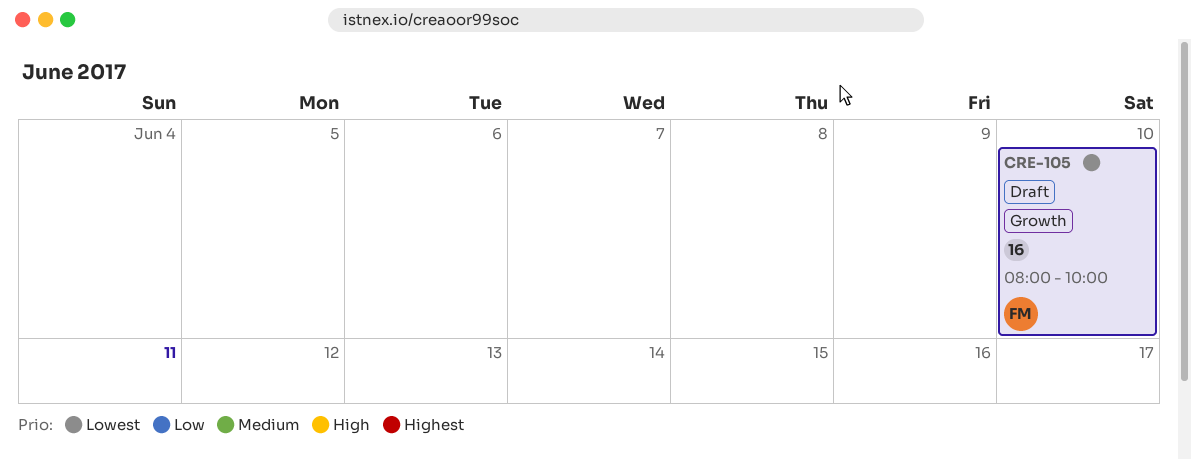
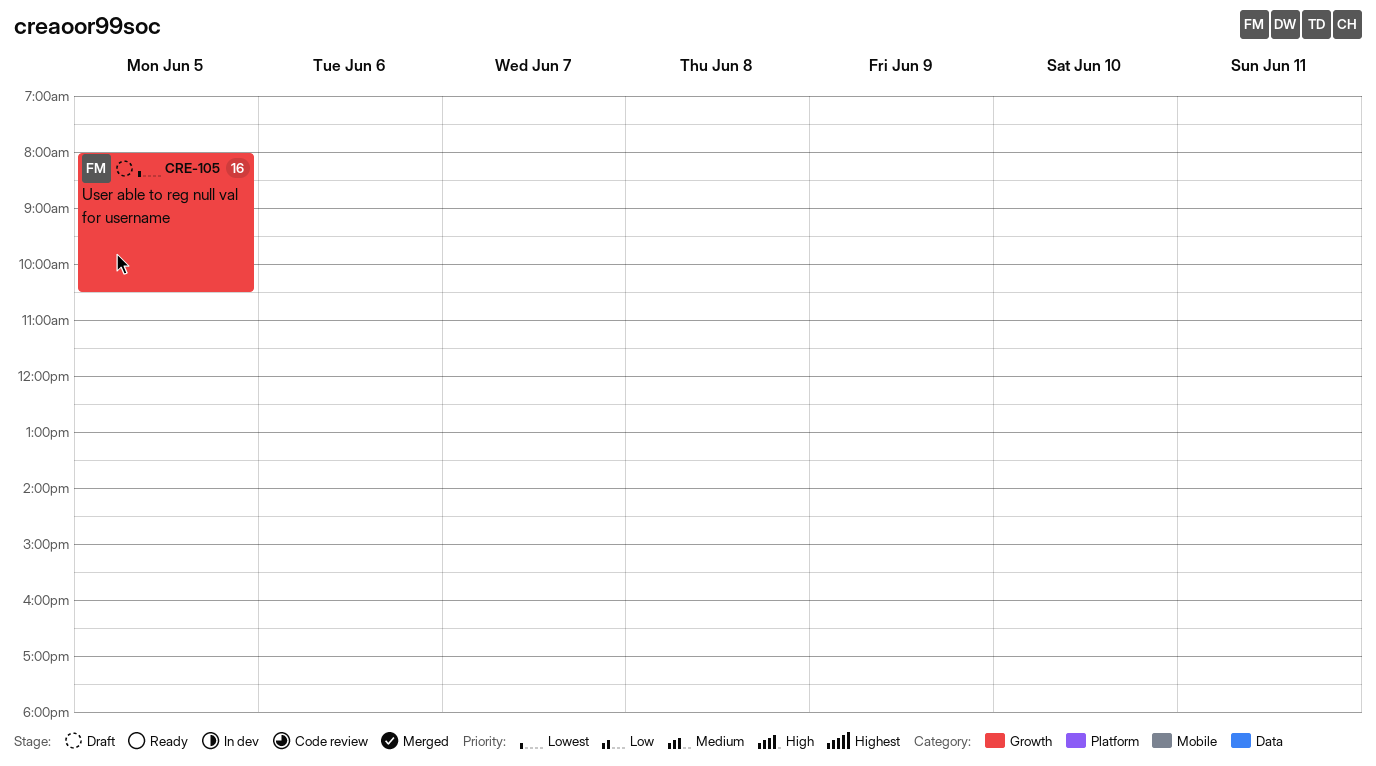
CRE-105, day: Jun 10 -> Jun 5
CRE-105, ends: 10:00 -> 10:30

